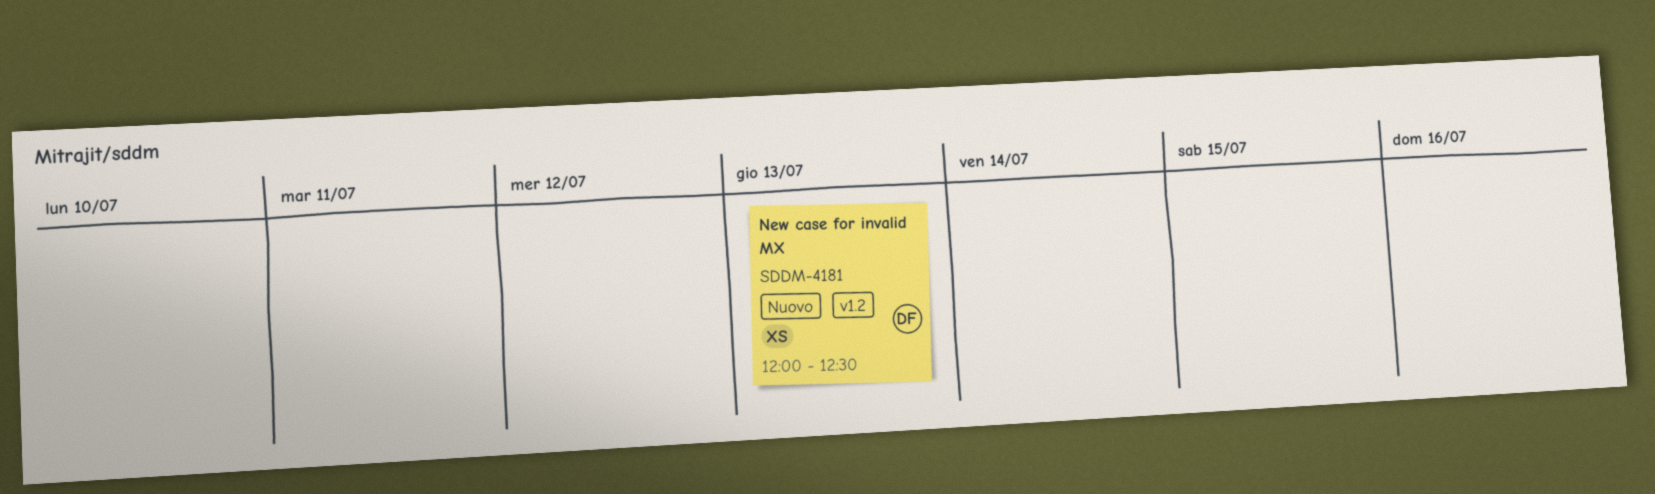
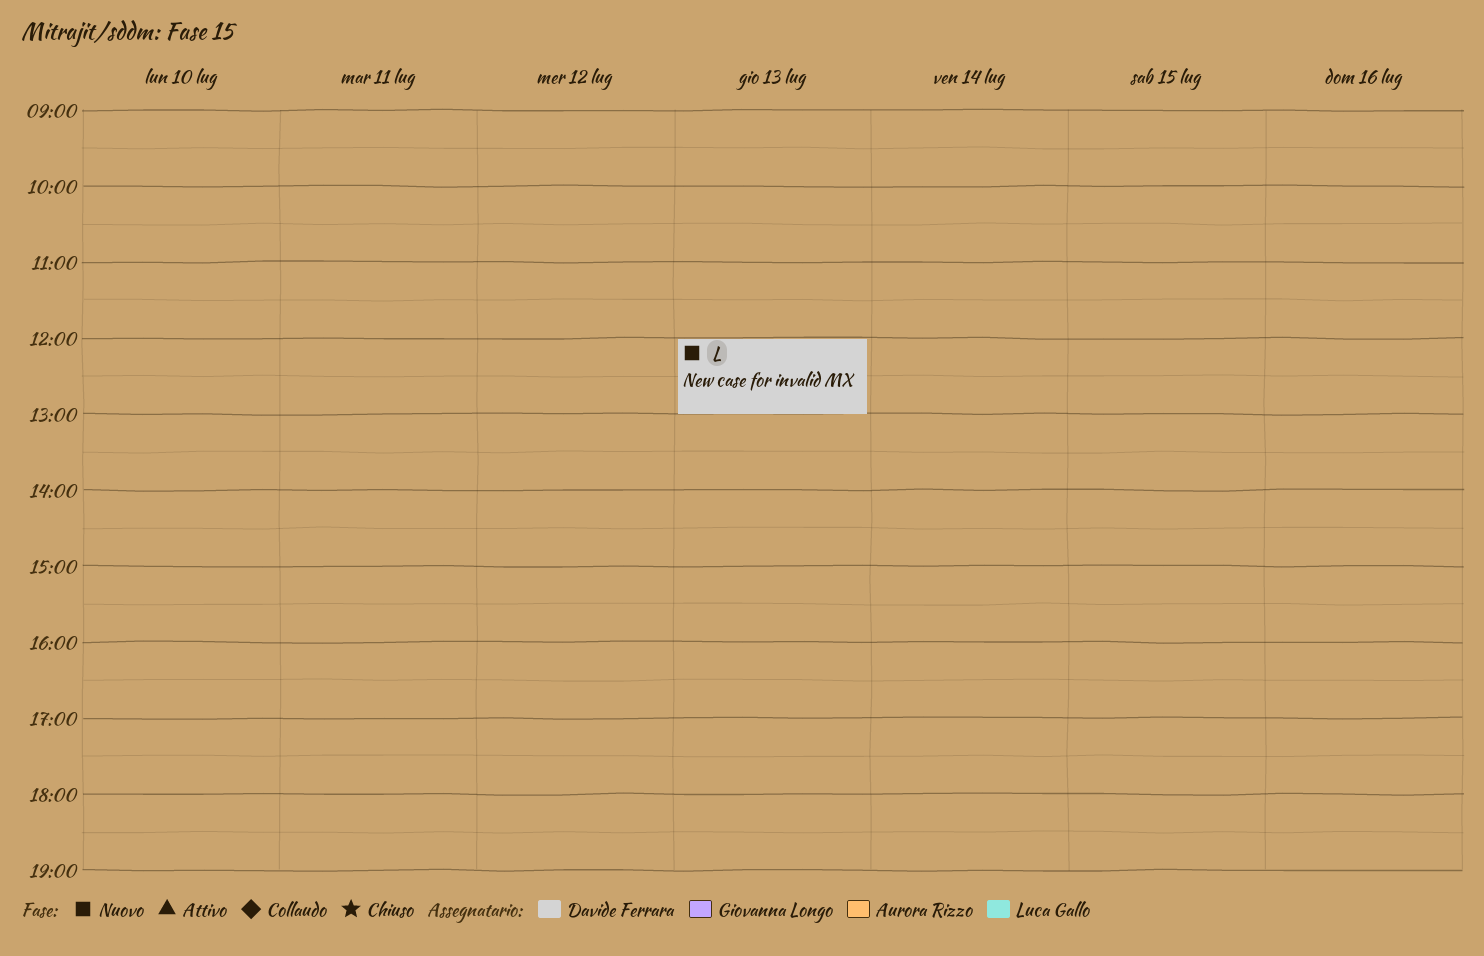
New case for invalid MX, estimate: XS -> L
New case for invalid MX, ends: 12:30 -> 13:00

